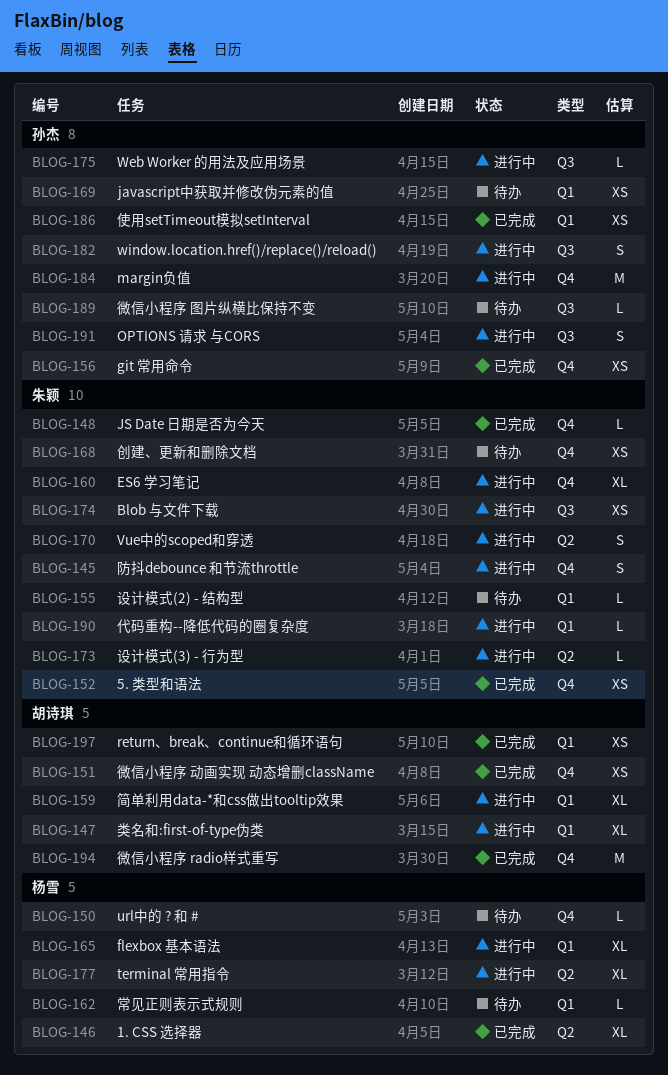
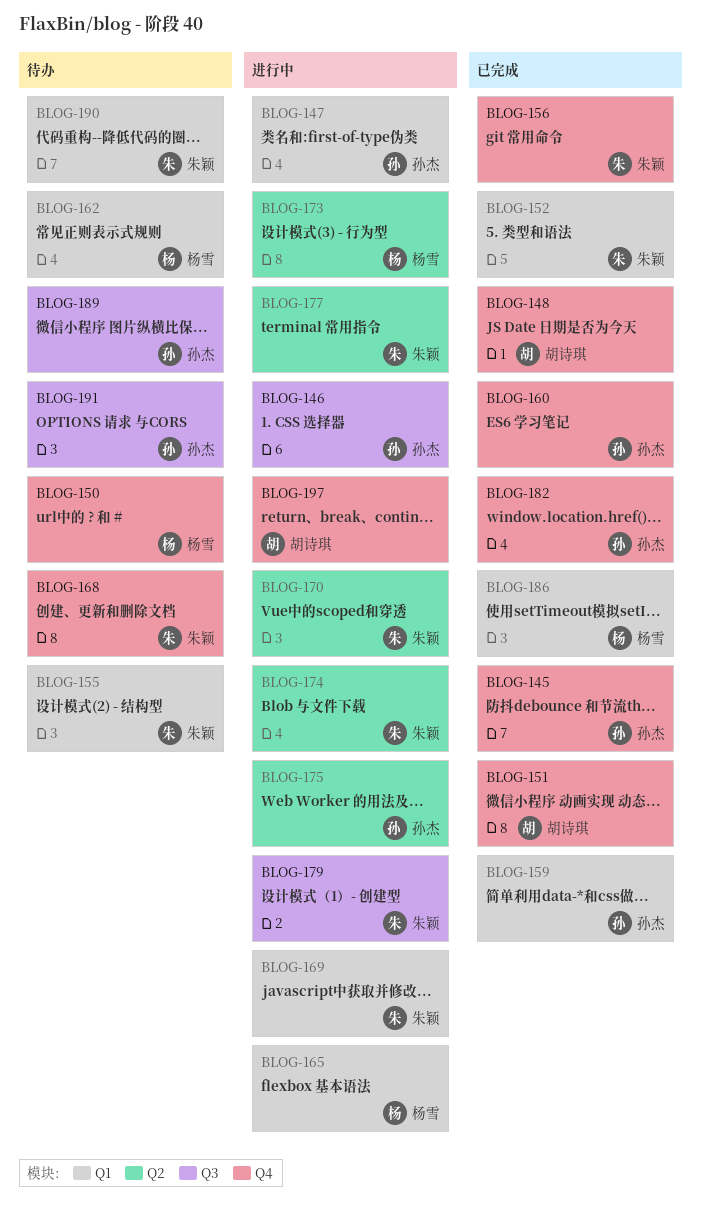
BLOG-145, status: 进行中 -> 已完成
BLOG-145, owner: 朱颖 -> 孙杰
BLOG-146, status: 已完成 -> 进行中
BLOG-146, owner: 杨雪 -> 孙杰
BLOG-146, label: Q2 -> Q3
BLOG-147, owner: 胡诗琪 -> 孙杰
BLOG-148, owner: 朱颖 -> 胡诗琪
BLOG-152, label: Q4 -> Q1
BLOG-156, owner: 孙杰 -> 朱颖
BLOG-159, status: 进行中 -> 已完成
BLOG-159, owner: 胡诗琪 -> 孙杰
BLOG-160, status: 进行中 -> 已完成
BLOG-160, owner: 朱颖 -> 孙杰
BLOG-169, status: 待办 -> 进行中
BLOG-169, owner: 孙杰 -> 朱颖
BLOG-173, owner: 朱颖 -> 杨雪
BLOG-174, label: Q3 -> Q2
BLOG-175, label: Q3 -> Q2
BLOG-177, owner: 杨雪 -> 朱颖
BLOG-179: none -> present
BLOG-182, status: 进行中 -> 已完成
BLOG-182, label: Q3 -> Q4
BLOG-184: present -> none
BLOG-186, owner: 孙杰 -> 杨雪
BLOG-190, status: 进行中 -> 待办
BLOG-191, status: 进行中 -> 待办
BLOG-194: present -> none
BLOG-197, status: 已完成 -> 进行中
BLOG-197, label: Q1 -> Q4

